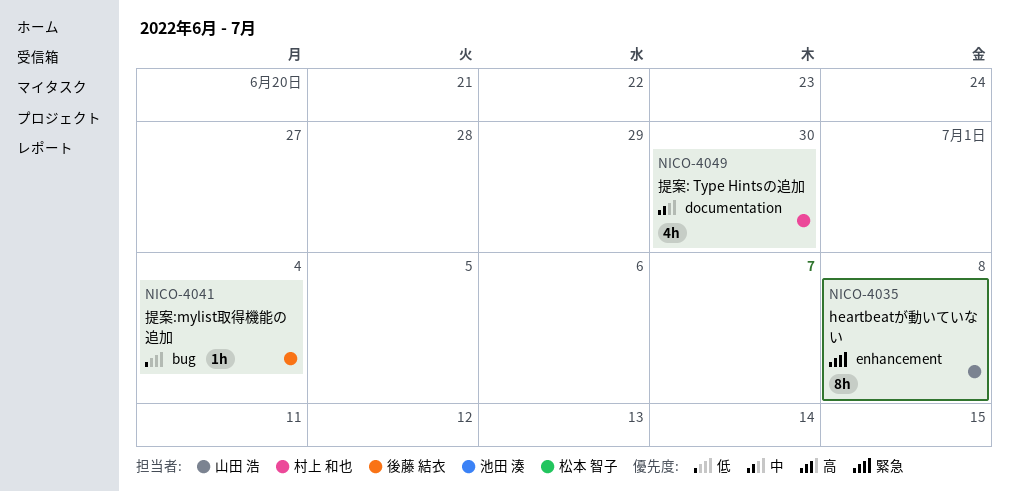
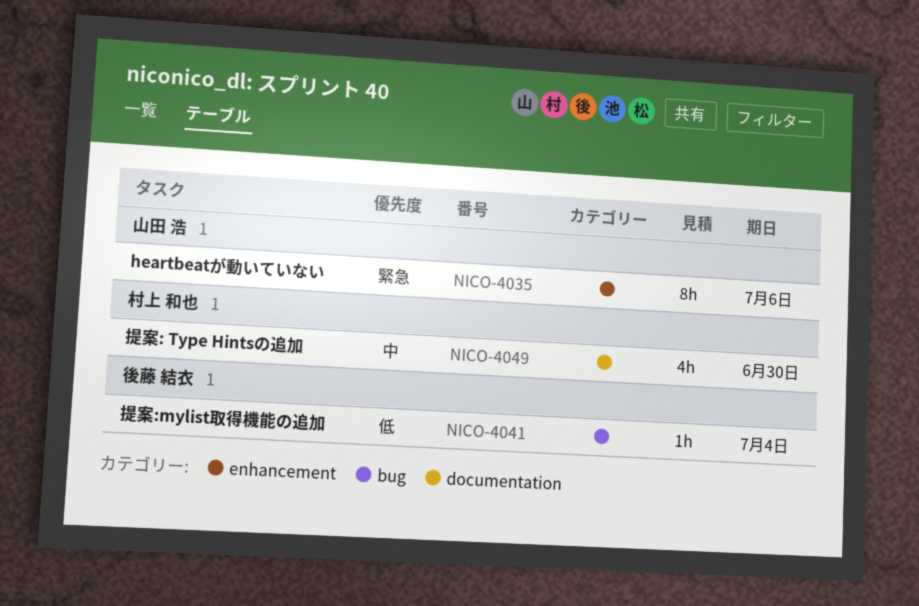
NICO-4035, due: Jul 8 -> Jul 6

